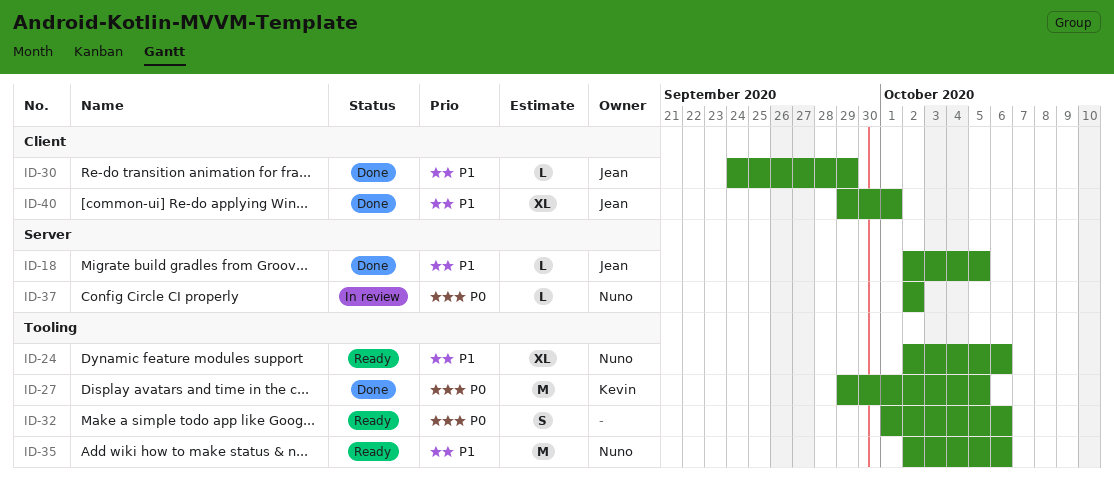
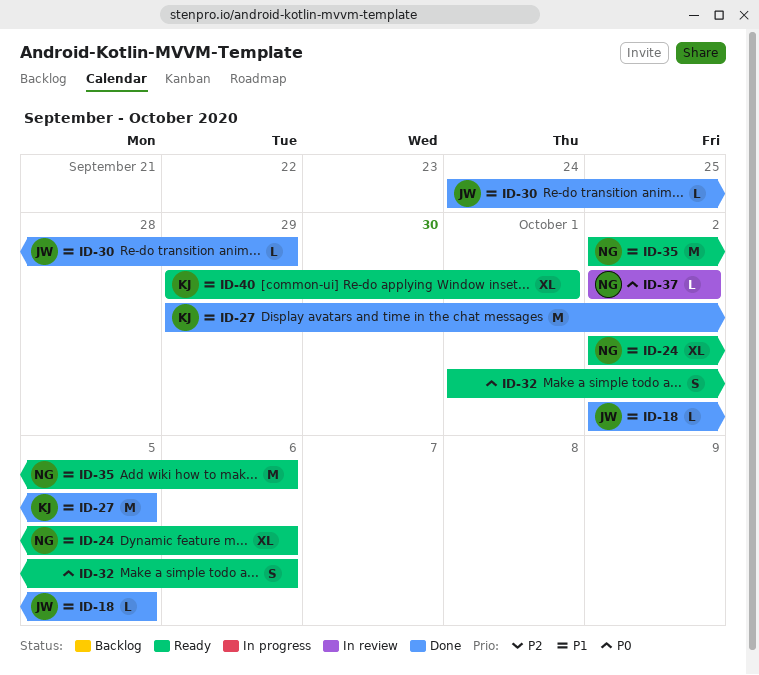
ID-27, priority: P0 -> P1
ID-40, status: Done -> Ready
ID-40, owner: Jean -> Kevin

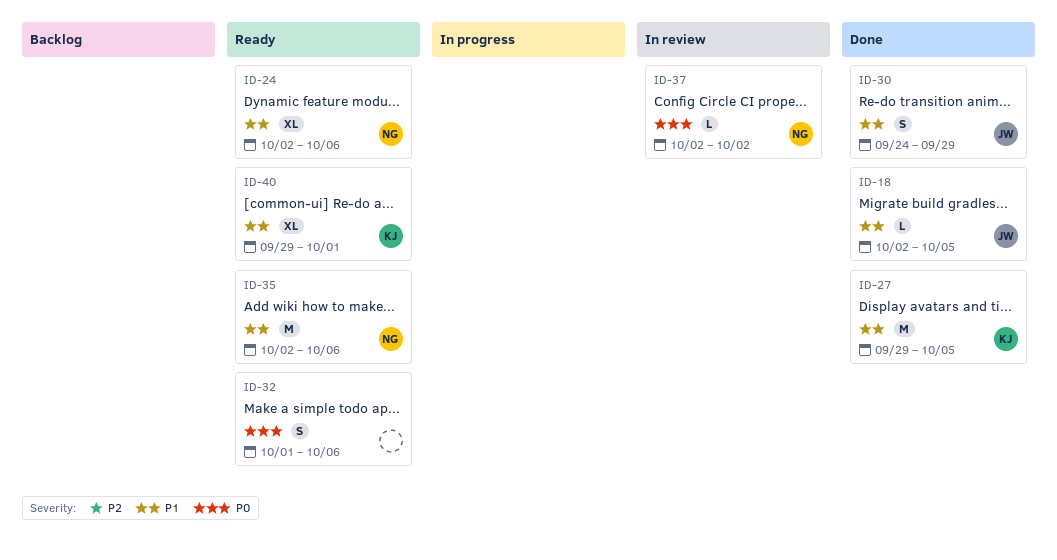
ID-30, estimate: L -> S

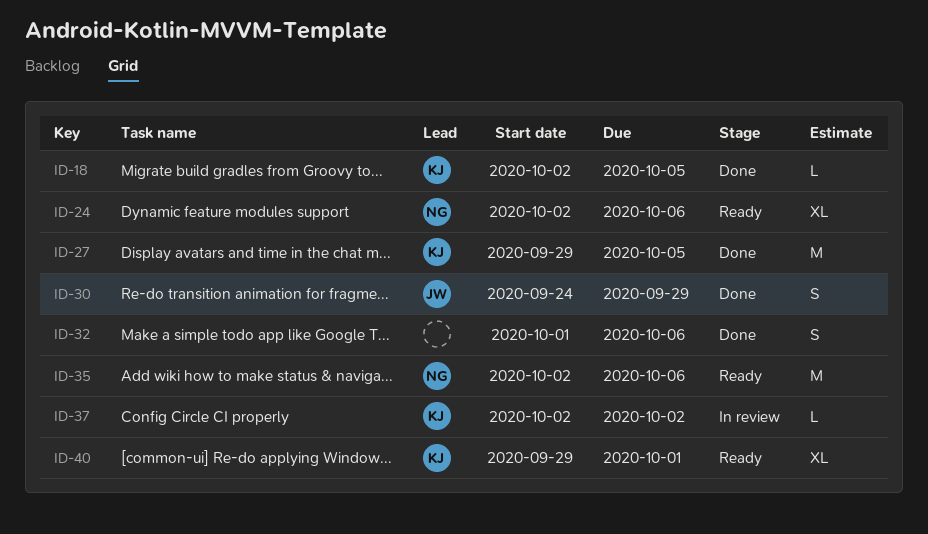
ID-18, owner: JW -> KJ
ID-32, status: Ready -> Done
ID-37, owner: NG -> KJ

